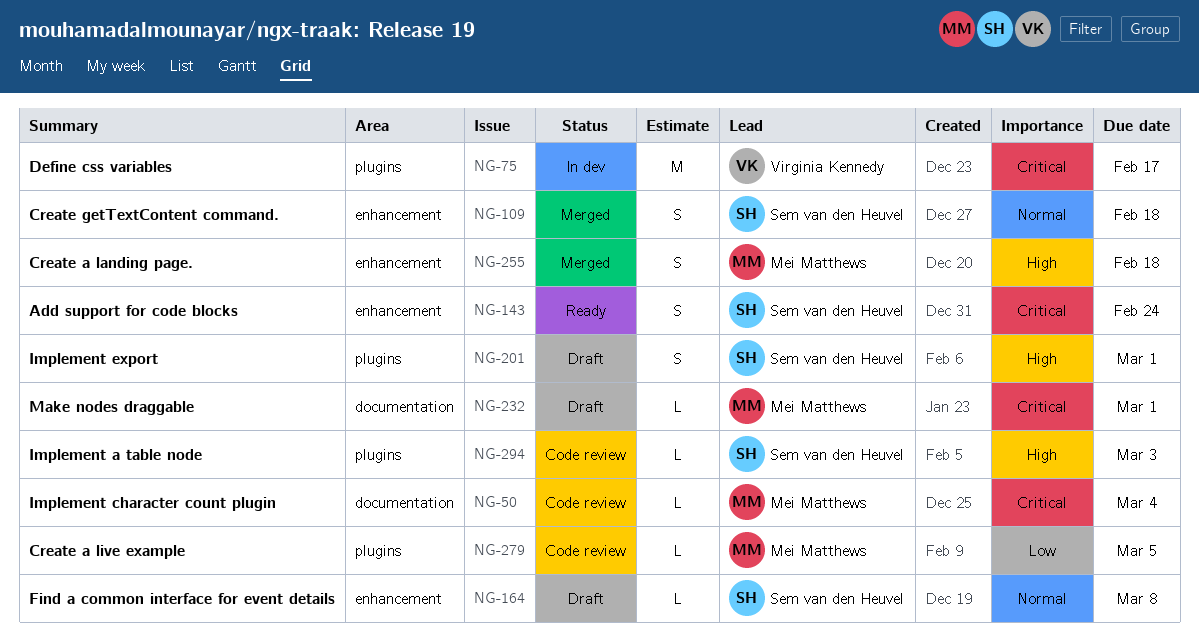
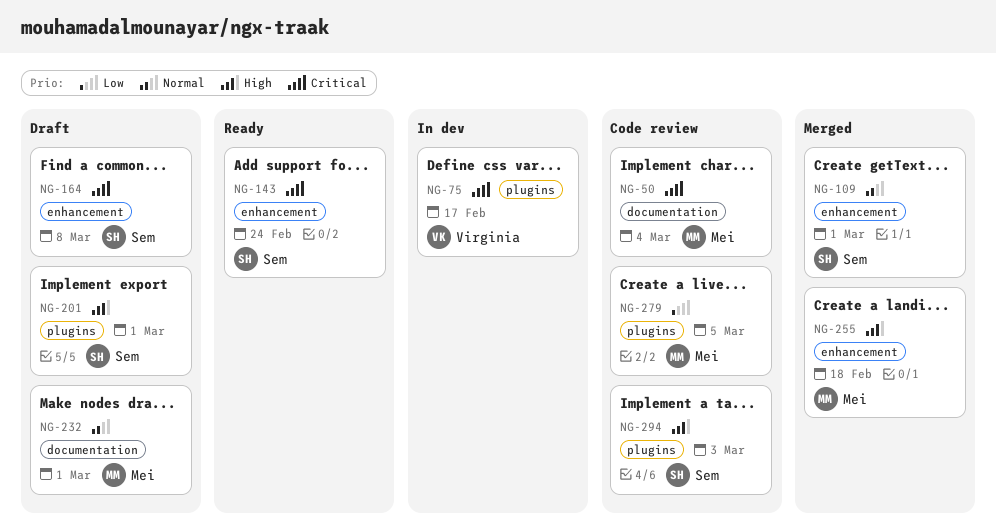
NG-109, due: Feb 18 -> Mar 1
NG-164, priority: Normal -> Critical
NG-232, priority: Critical -> Normal

